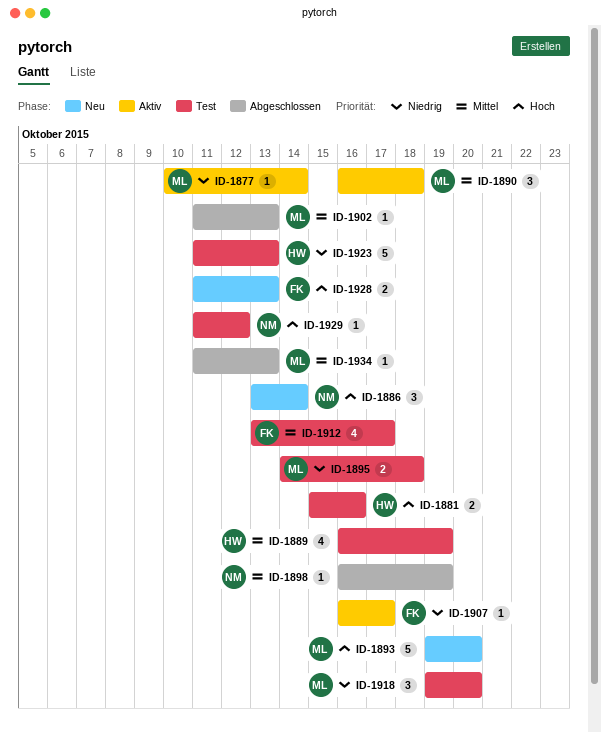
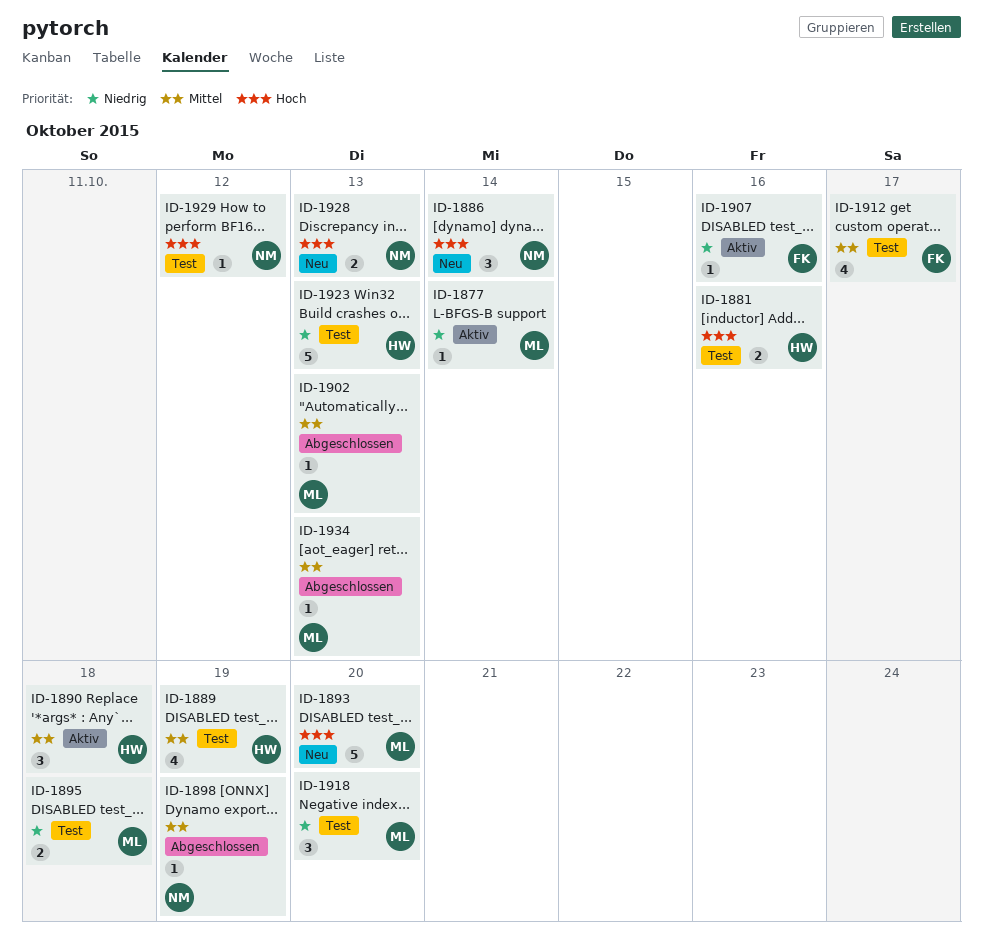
ID-1890, owner: ML -> HW
ID-1907, due: Oct 17 -> Oct 16
ID-1928, owner: FK -> NM

